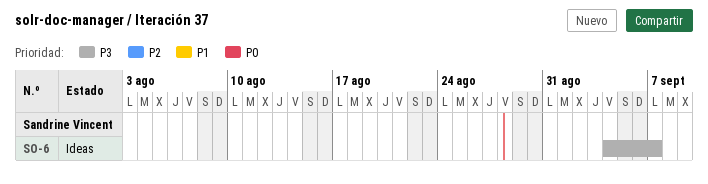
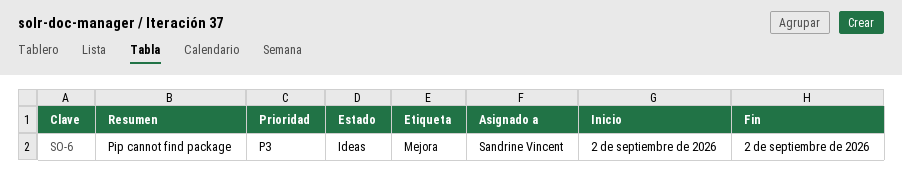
SO-6, start: Sep 4 -> Sep 2
SO-6, due: Sep 7 -> Sep 2

